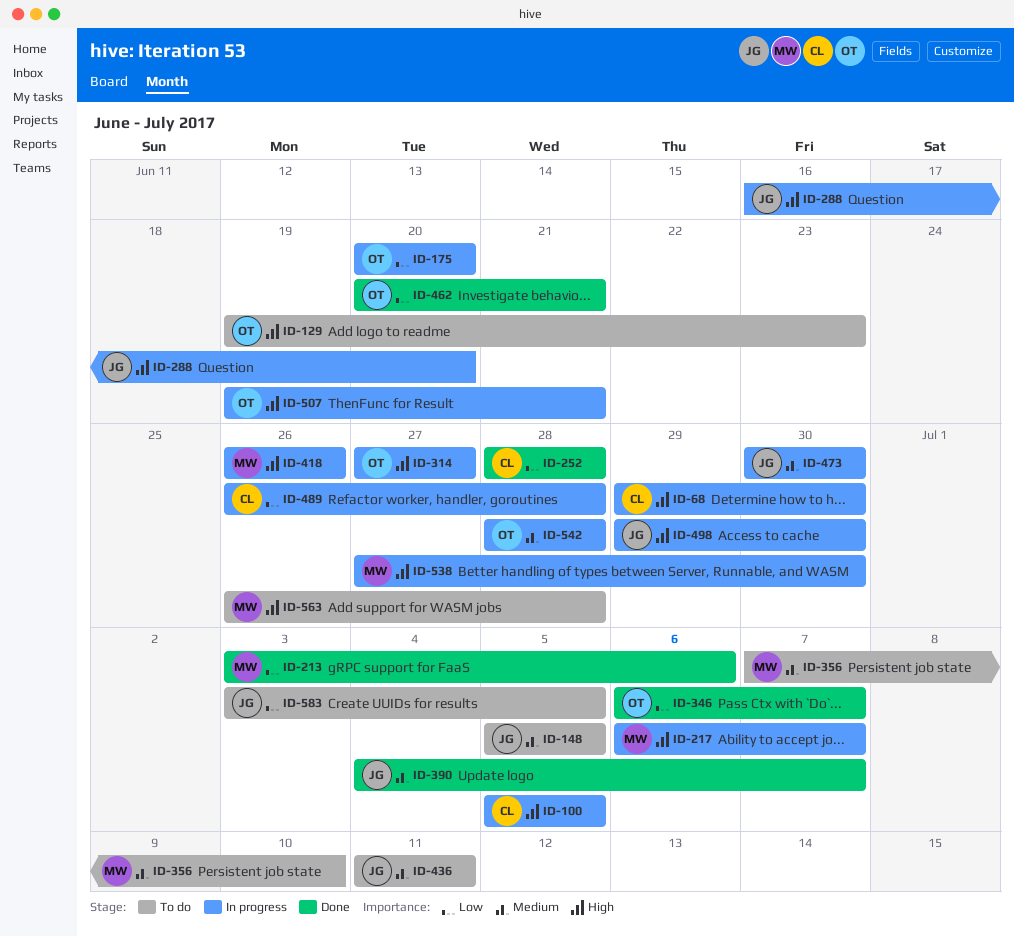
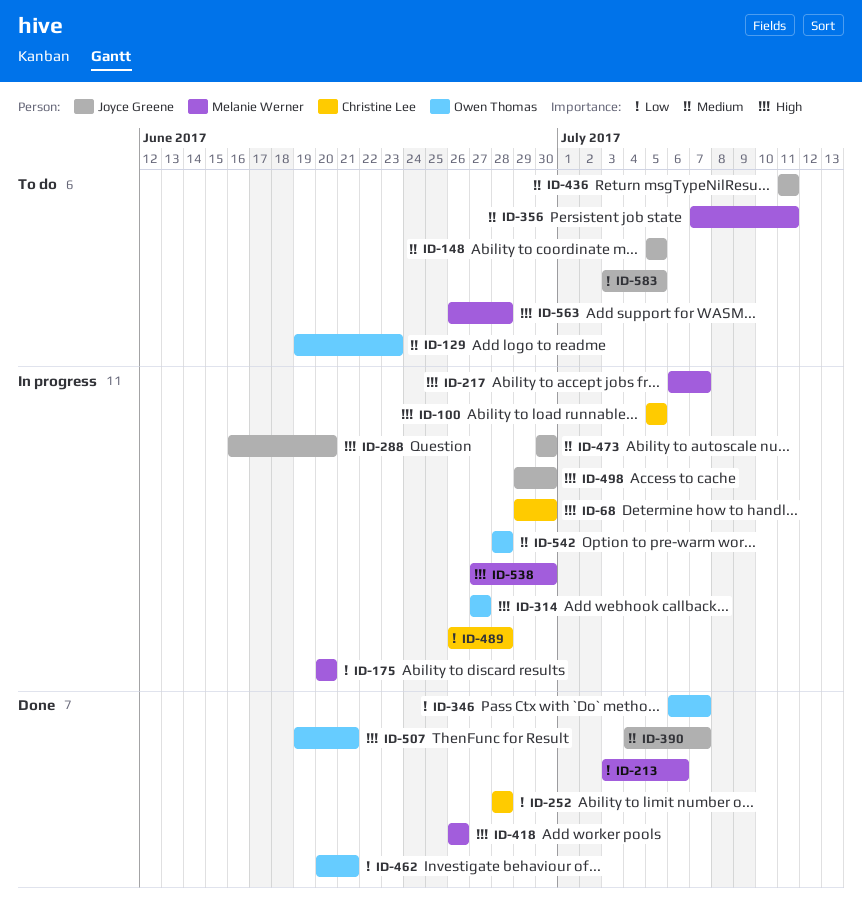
ID-129, priority: High -> Medium
ID-175, owner: Owen Thomas -> Melanie Werner
ID-356, due: Jul 10 -> Jul 11
ID-418, status: In progress -> Done
ID-507, status: In progress -> Done

